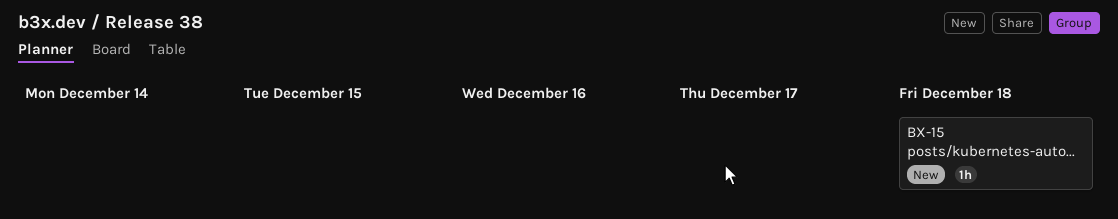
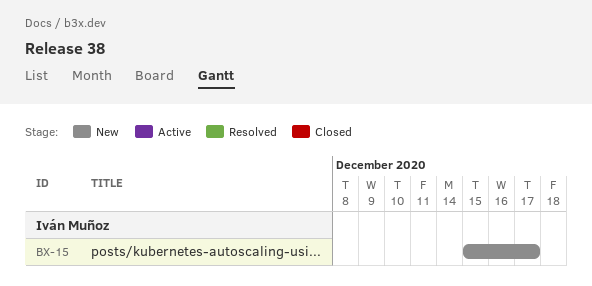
BX-15, due: Dec 18 -> Dec 17

